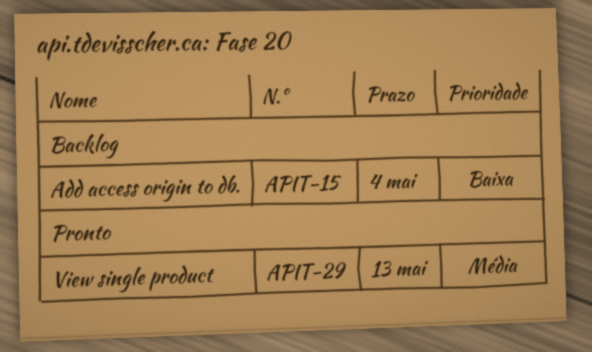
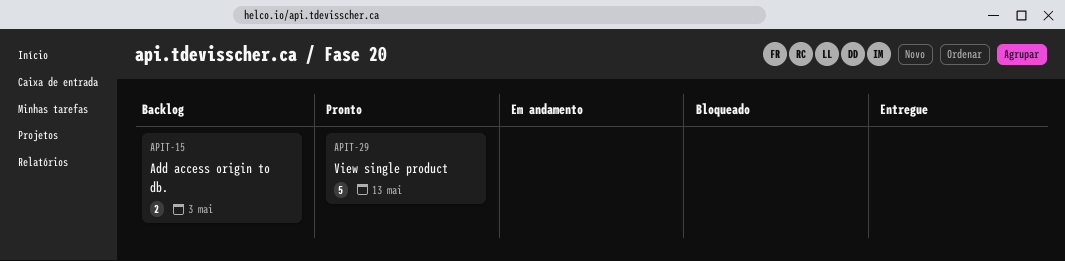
APIT-15, due: May 4 -> May 3

